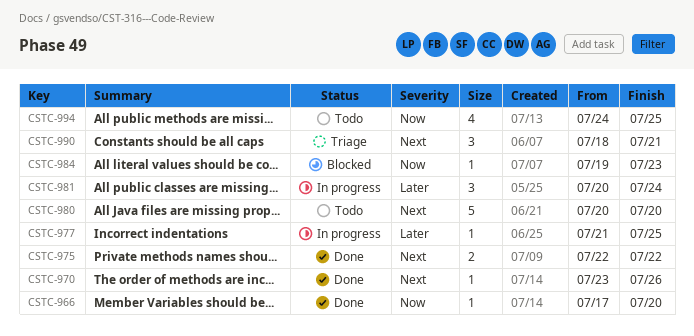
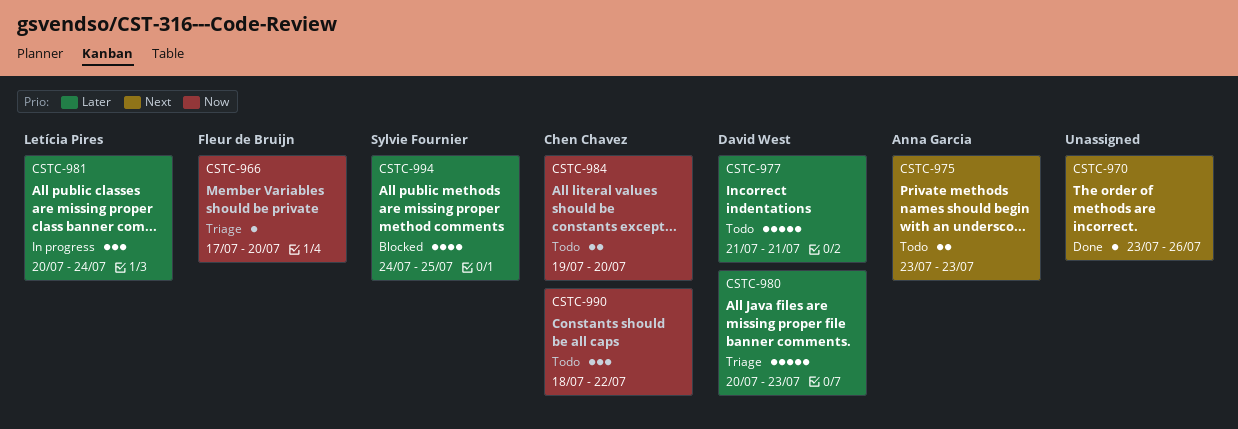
CSTC-966, status: Done -> Triage
CSTC-975, status: Done -> Todo
CSTC-975, start: Jul 22 -> Jul 23
CSTC-975, due: Jul 22 -> Jul 23
CSTC-977, status: In progress -> Todo
CSTC-977, estimate: 1 -> 5
CSTC-977, due: Jul 25 -> Jul 21
CSTC-980, status: Todo -> Triage
CSTC-980, priority: Next -> Later
CSTC-980, due: Jul 20 -> Jul 23
CSTC-984, status: Blocked -> Todo
CSTC-984, estimate: 1 -> 2
CSTC-984, due: Jul 23 -> Jul 20
CSTC-990, status: Triage -> Todo
CSTC-990, priority: Next -> Now
CSTC-990, due: Jul 21 -> Jul 22
CSTC-994, status: Todo -> Blocked
CSTC-994, priority: Now -> Later

